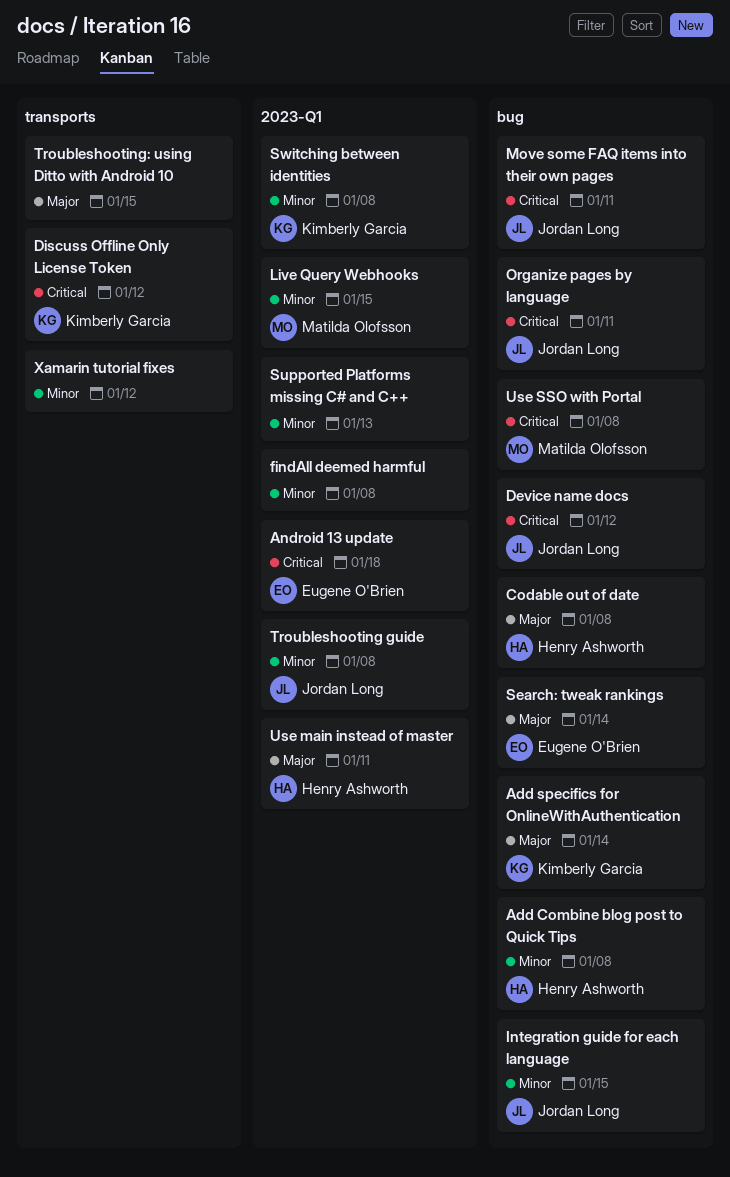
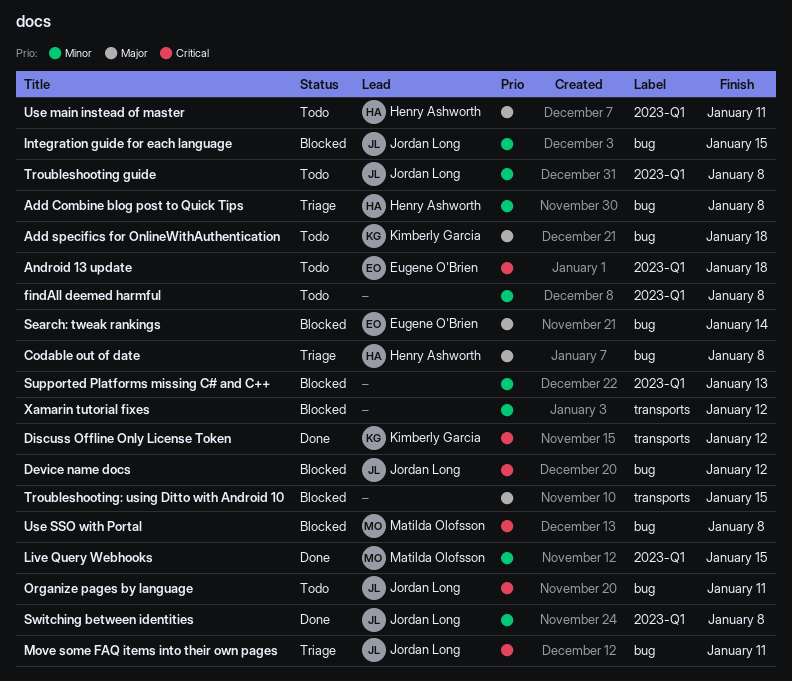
Add specifics for OnlineWithAuthentication, due: Jan 14 -> Jan 18
Switching between identities, owner: Kimberly Garcia -> Jordan Long

